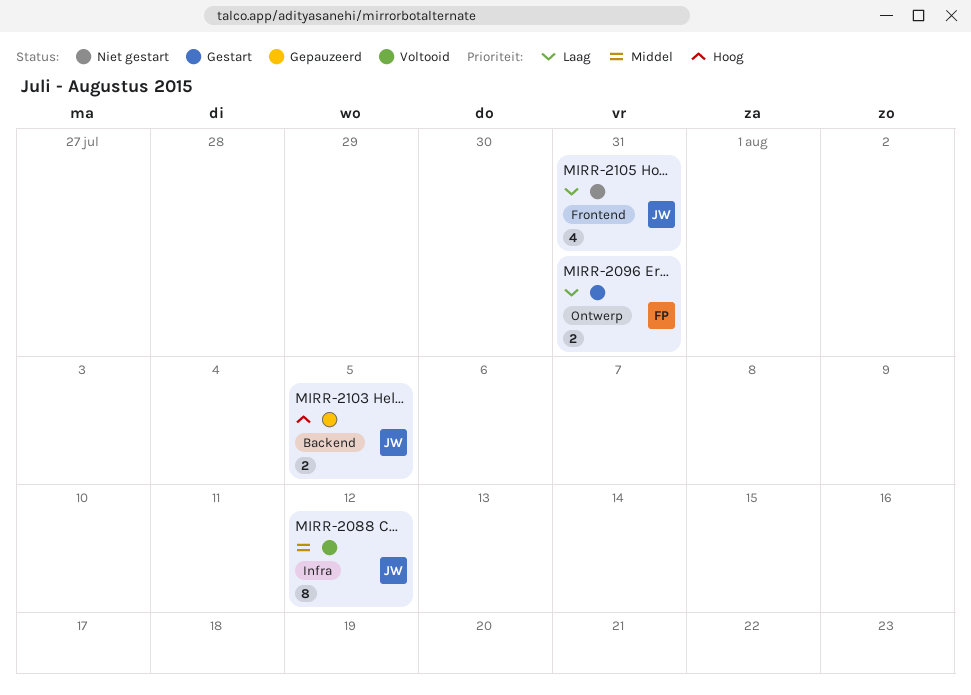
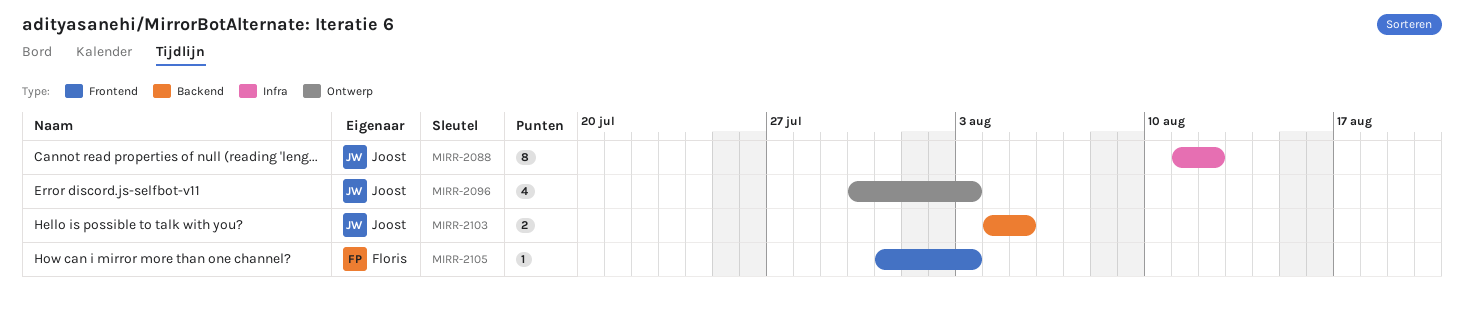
MIRR-2096, owner: Floris -> Joost
MIRR-2096, estimate: 2 -> 4
MIRR-2096, due: Jul 31 -> Aug 3
MIRR-2105, owner: Joost -> Floris
MIRR-2105, estimate: 4 -> 1
MIRR-2105, due: Jul 31 -> Aug 3

